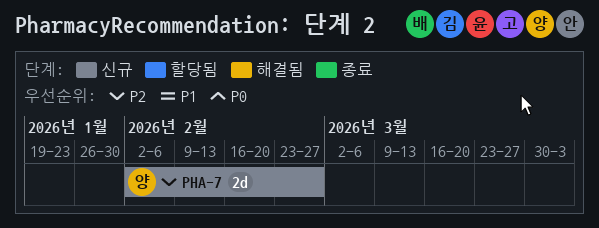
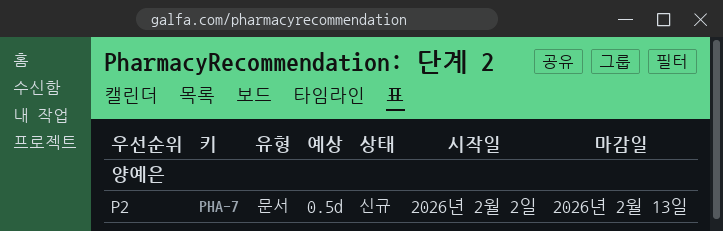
PHA-7, estimate: 2d -> 0.5d
PHA-7, due: Feb 27 -> Feb 13

